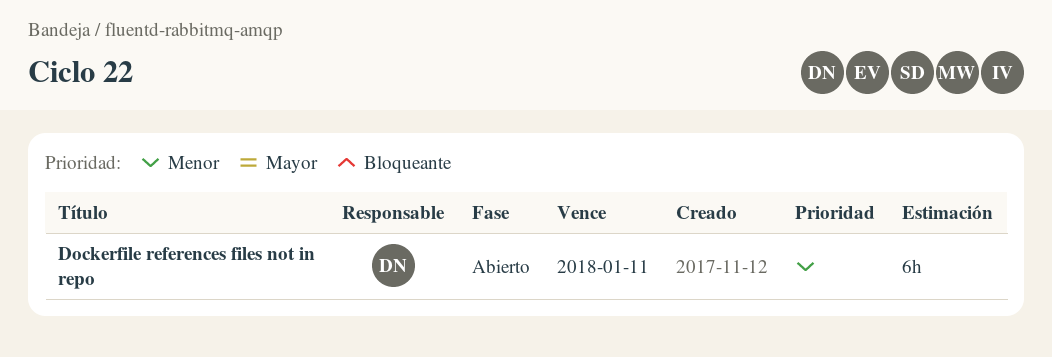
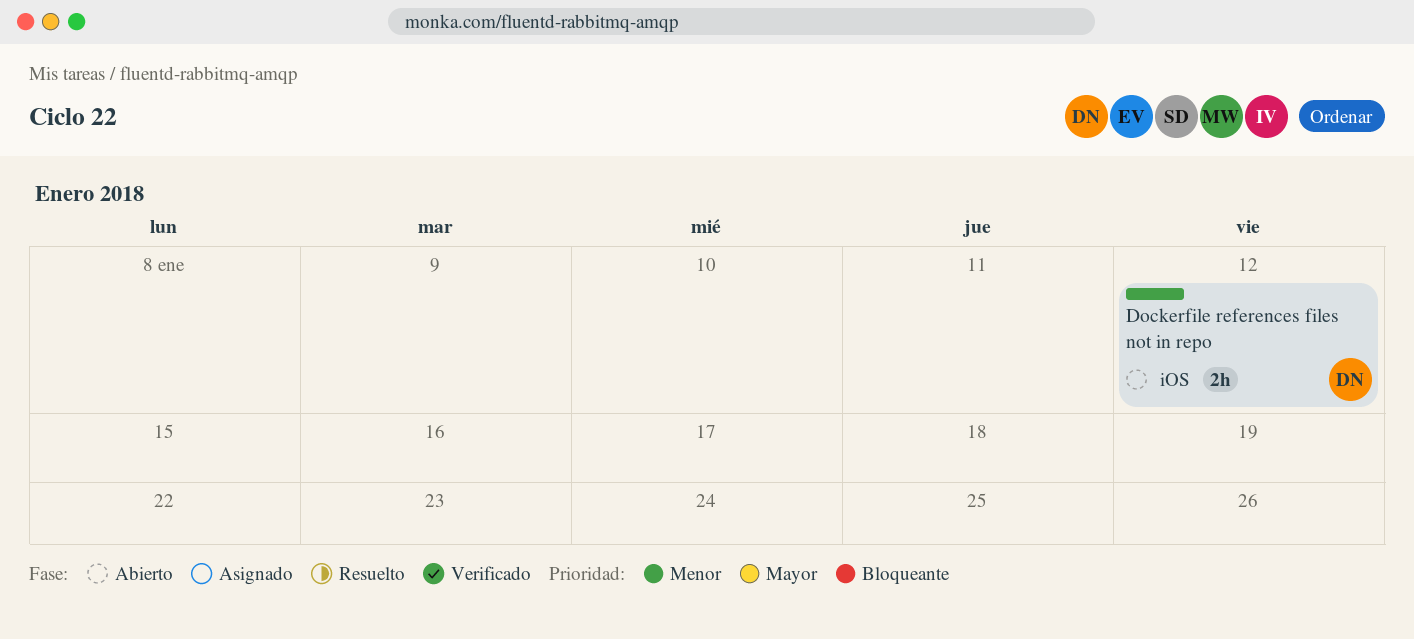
Dockerfile references files not in repo, estimate: 6h -> 2h
Dockerfile references files not in repo, due: Jan 11 -> Jan 12

